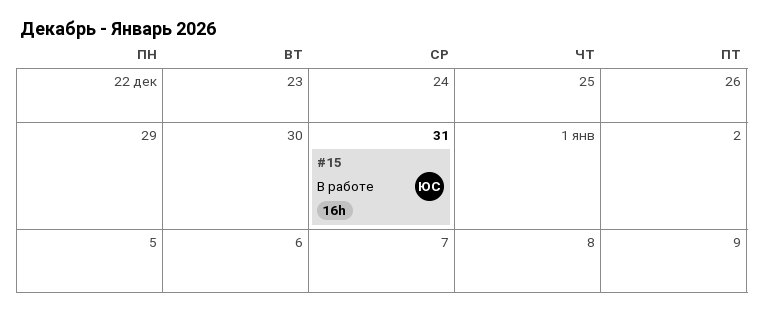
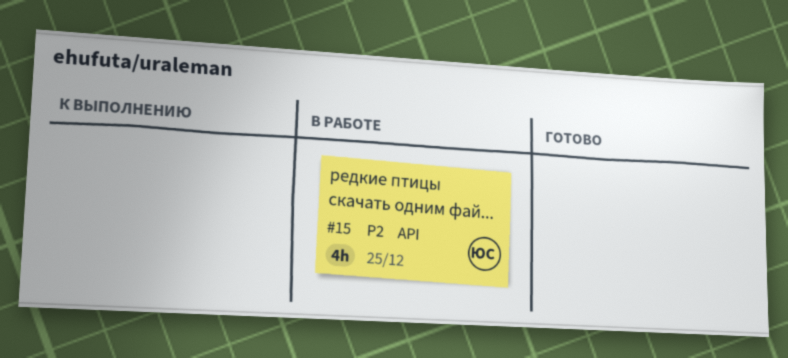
#15, estimate: 16h -> 4h
#15, due: Dec 31 -> Dec 25

